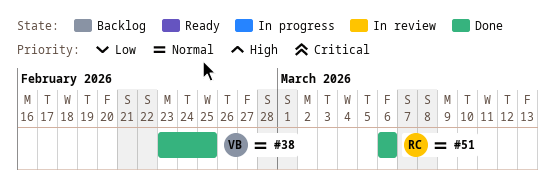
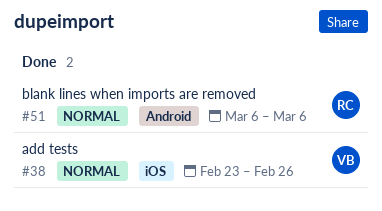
#38, due: Feb 25 -> Feb 26

